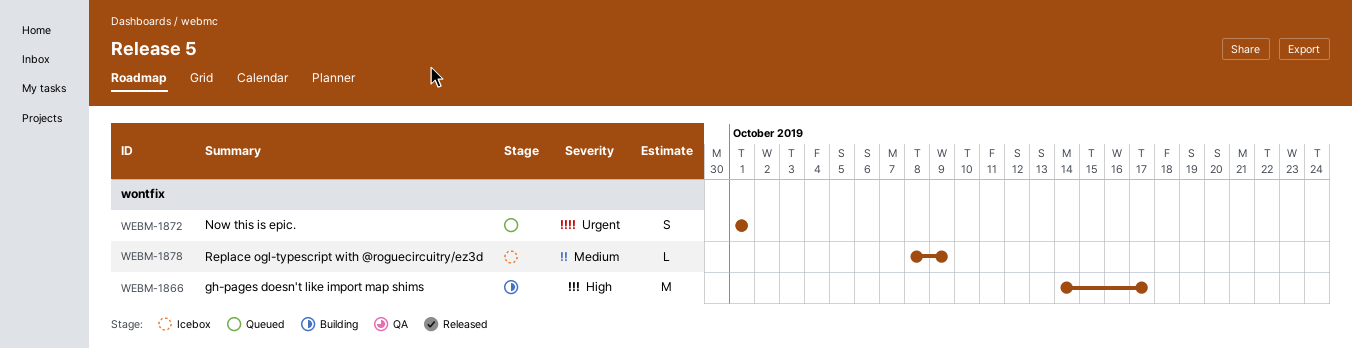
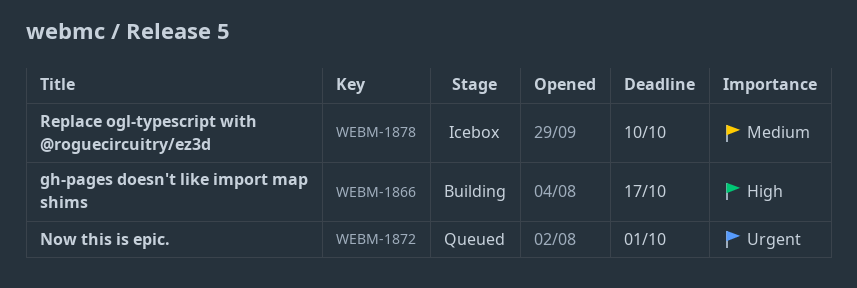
WEBM-1878, due: Oct 9 -> Oct 10

